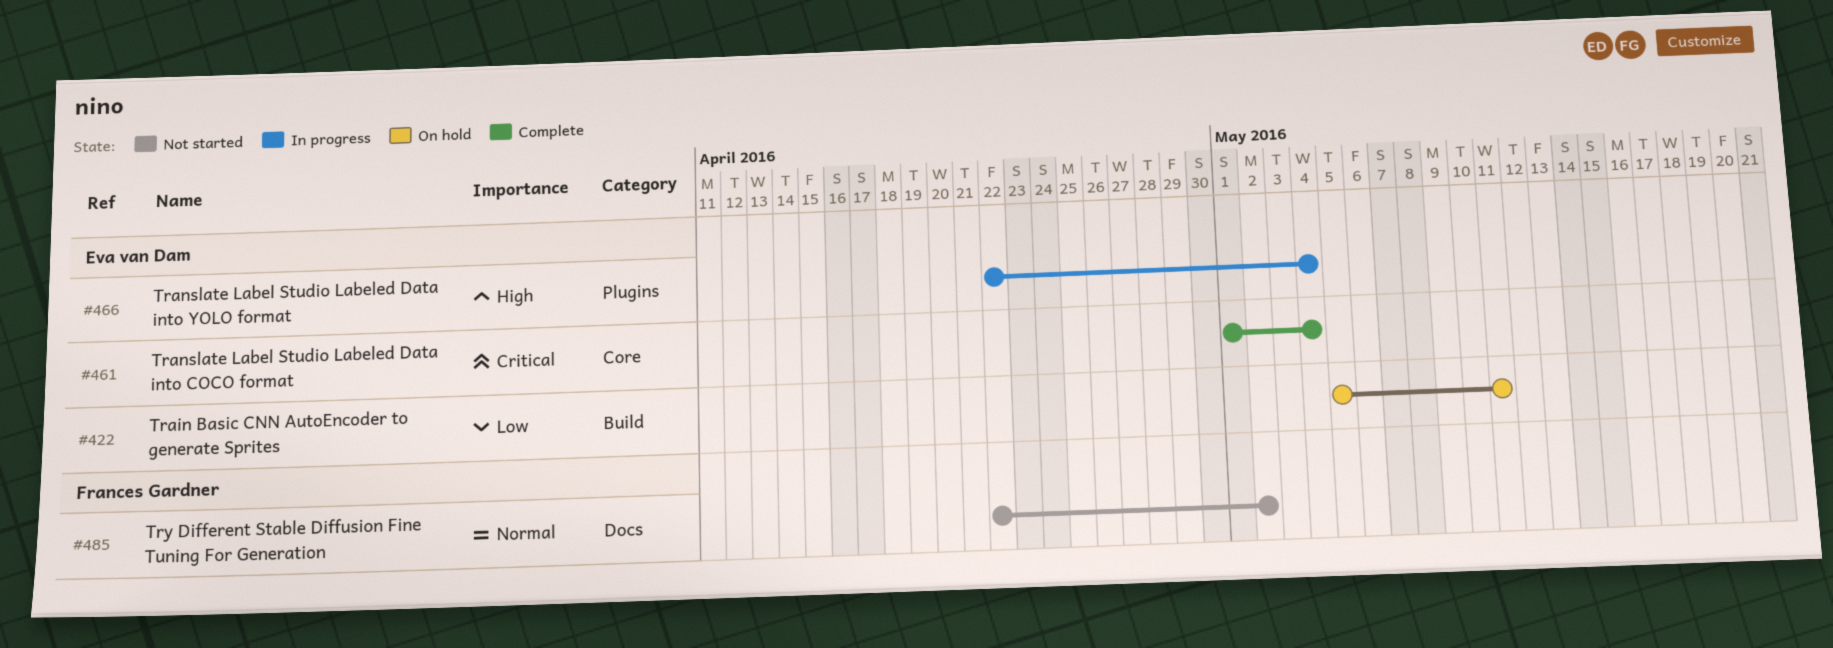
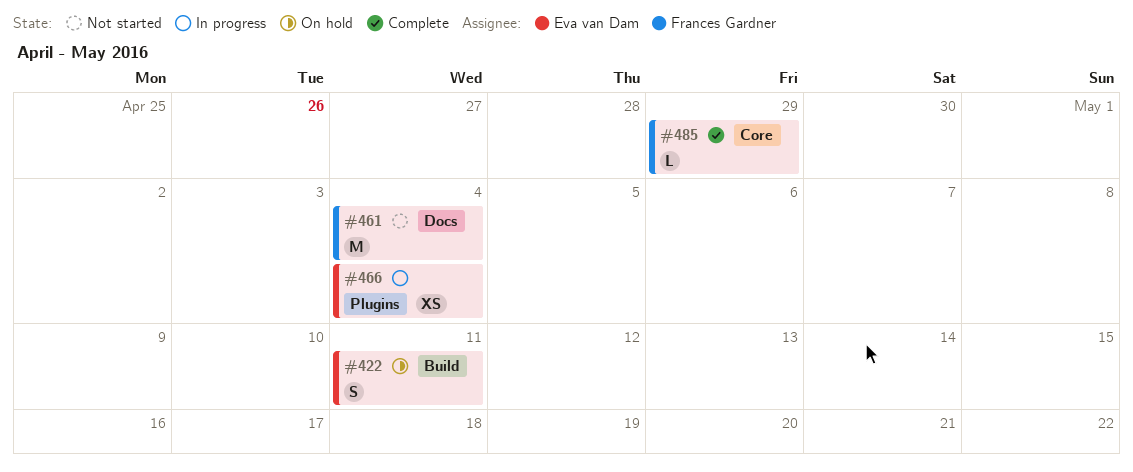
#461, status: Complete -> Not started
#461, owner: Eva van Dam -> Frances Gardner
#461, label: Core -> Docs
#485, status: Not started -> Complete
#485, label: Docs -> Core
#485, due: May 2 -> Apr 29

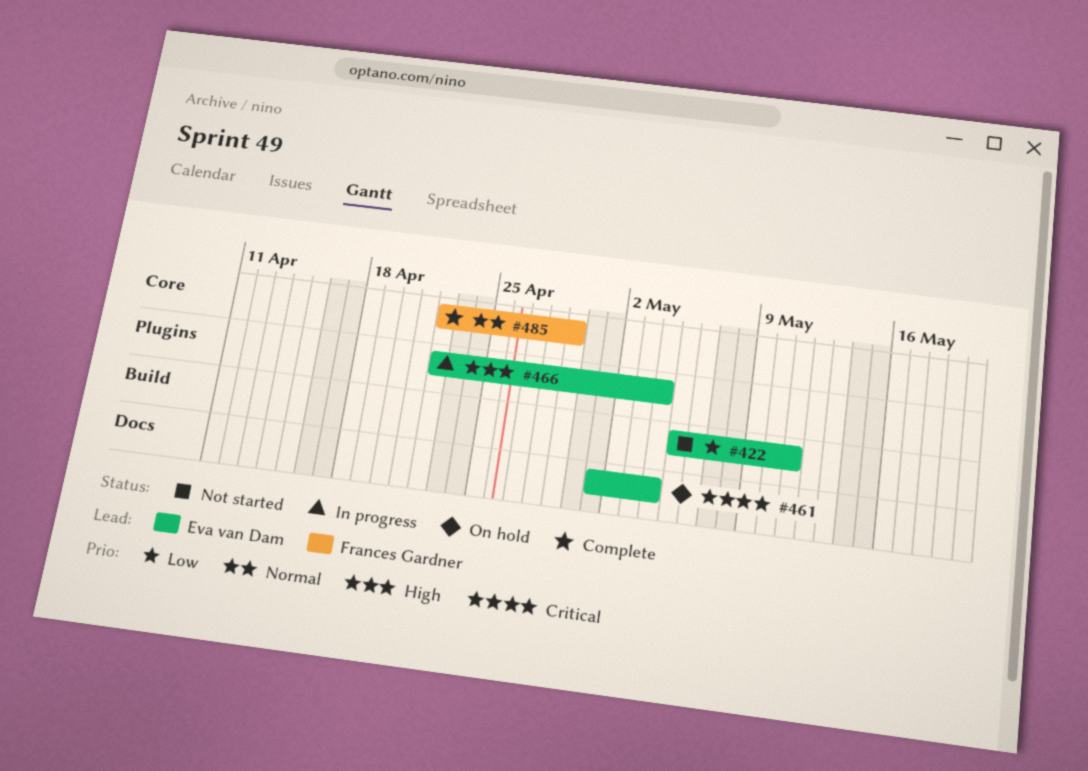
#422, status: On hold -> Not started
#461, status: Not started -> On hold
#461, owner: Frances Gardner -> Eva van Dam

